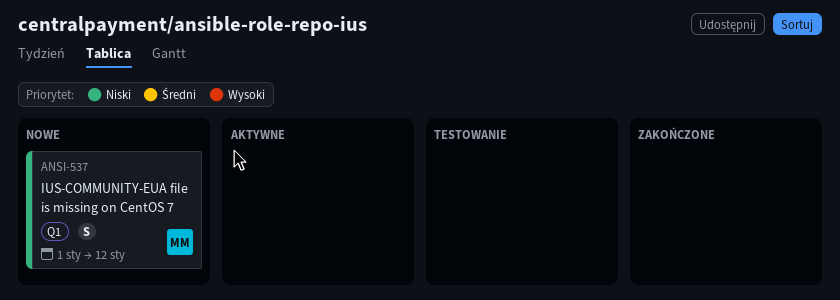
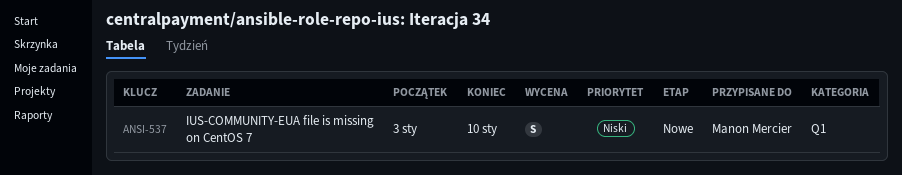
ANSI-537, start: Jan 1 -> Jan 3
ANSI-537, due: Jan 12 -> Jan 10

